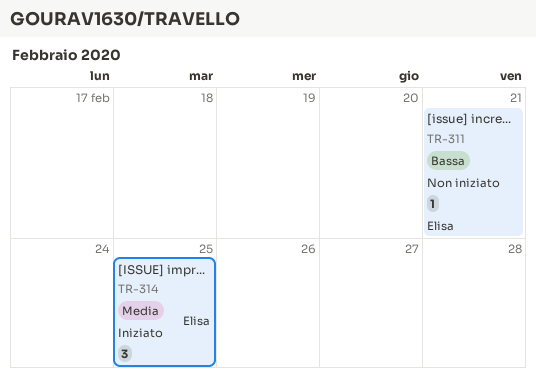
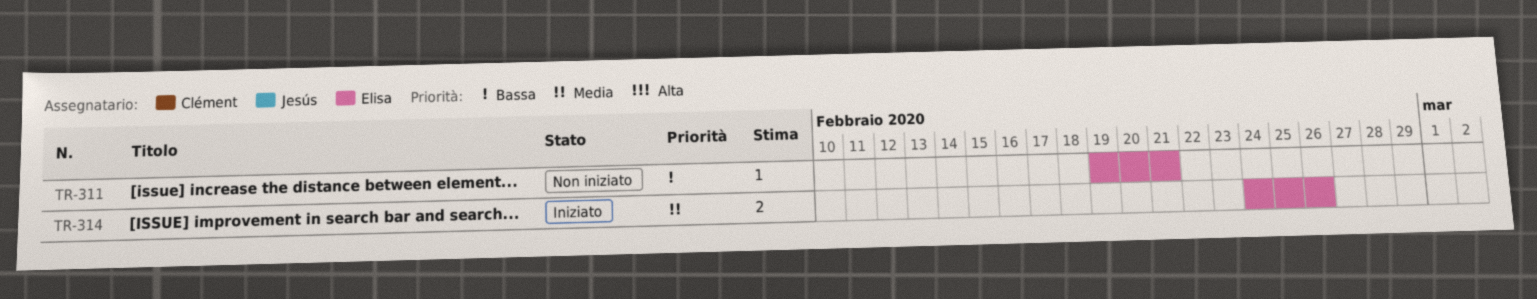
TR-314, estimate: 3 -> 2
TR-314, due: Feb 25 -> Feb 26

